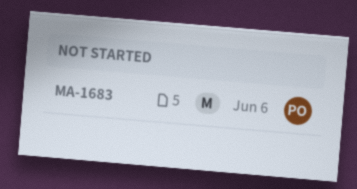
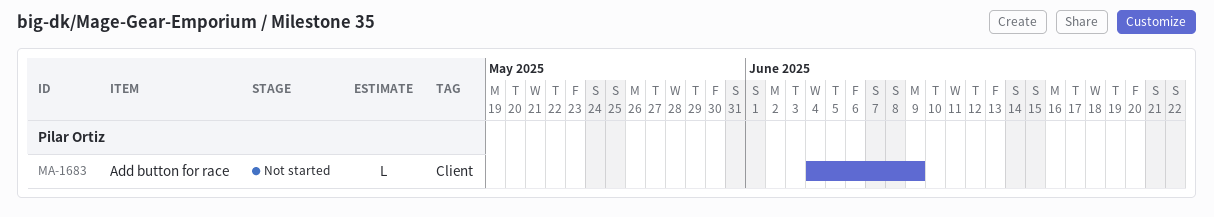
MA-1683, estimate: M -> L
MA-1683, due: Jun 6 -> Jun 9

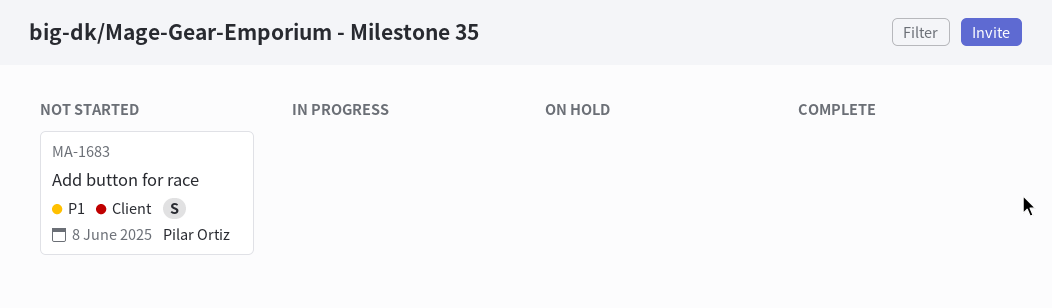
MA-1683, estimate: L -> S
MA-1683, due: Jun 9 -> Jun 8

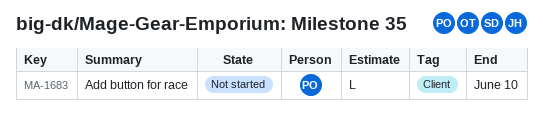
MA-1683, estimate: S -> L
MA-1683, due: Jun 8 -> Jun 10

